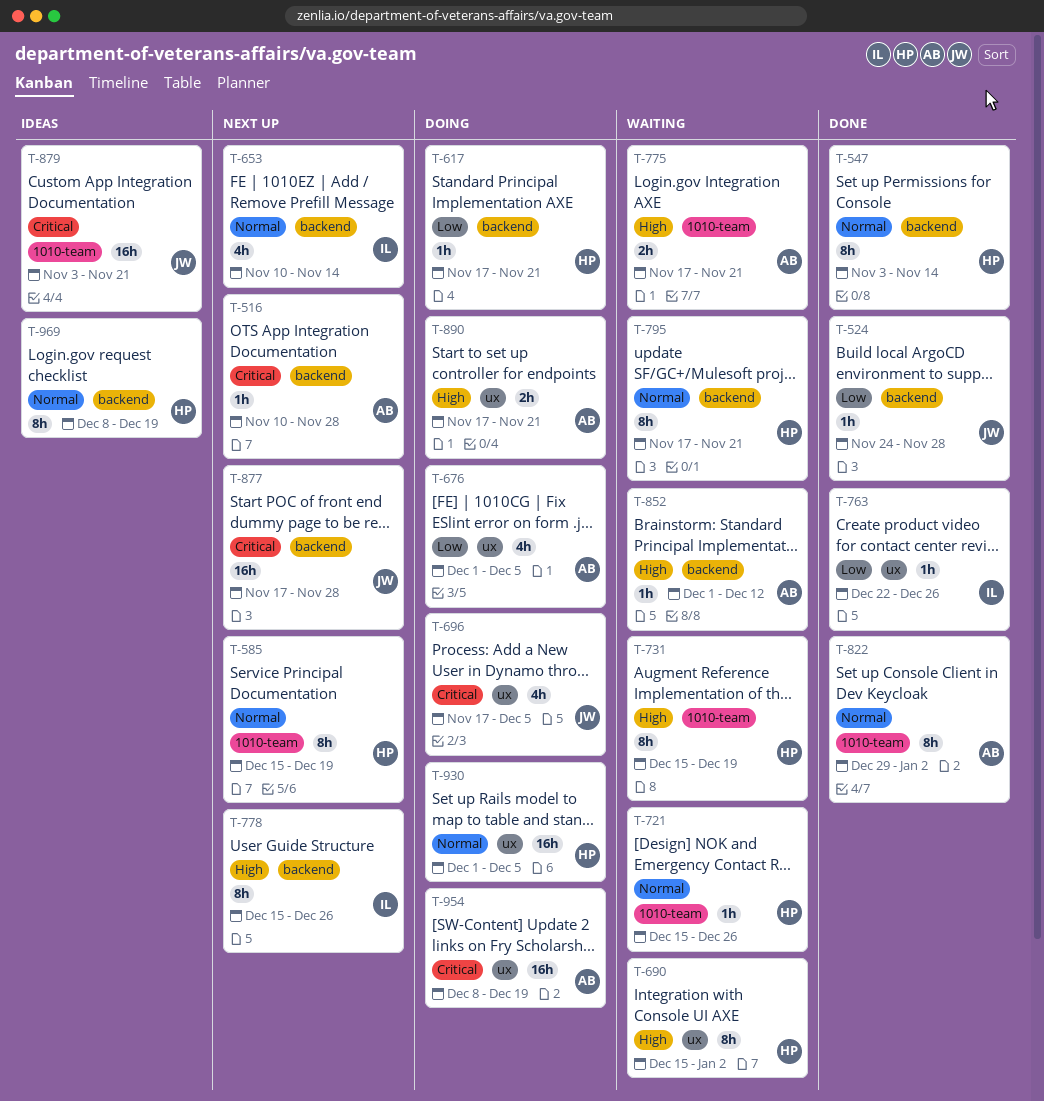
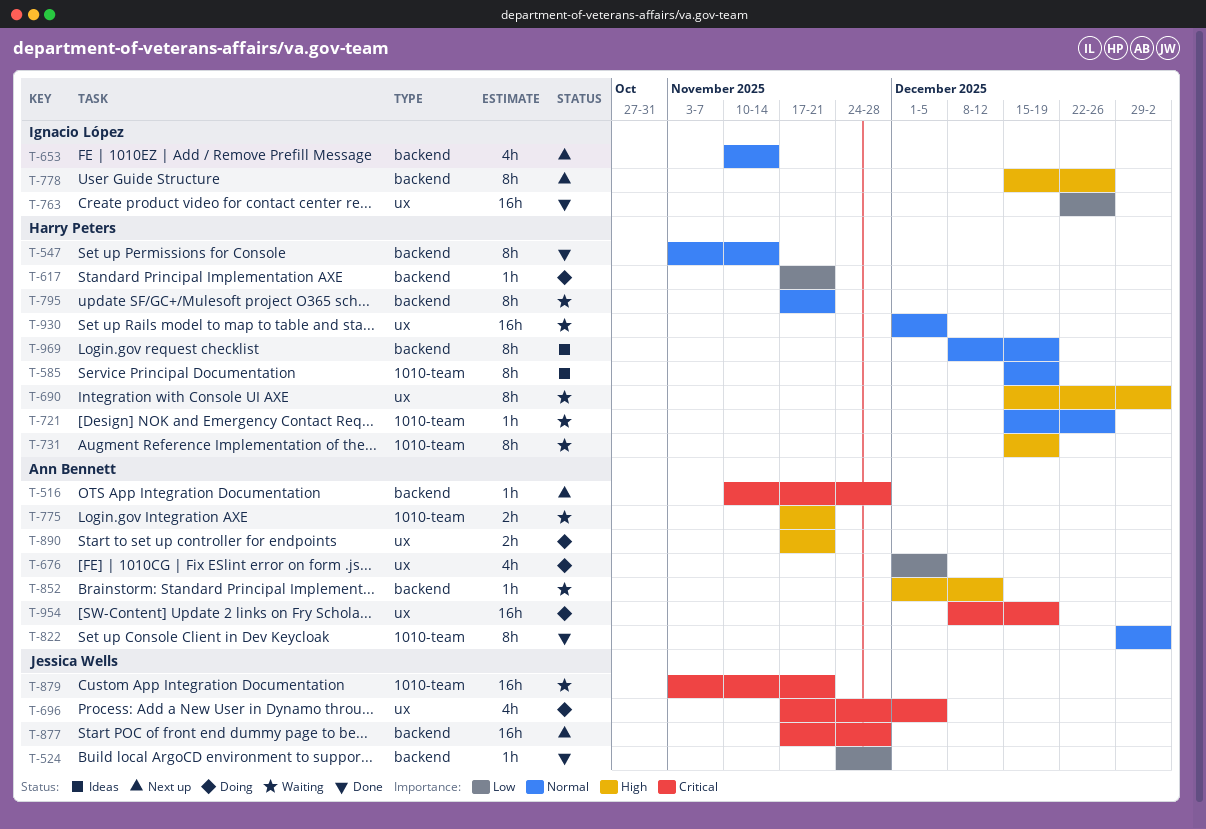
T-585, status: Next up -> Ideas
T-763, estimate: 1h -> 16h
T-879, status: Ideas -> Waiting
T-930, status: Doing -> Waiting

